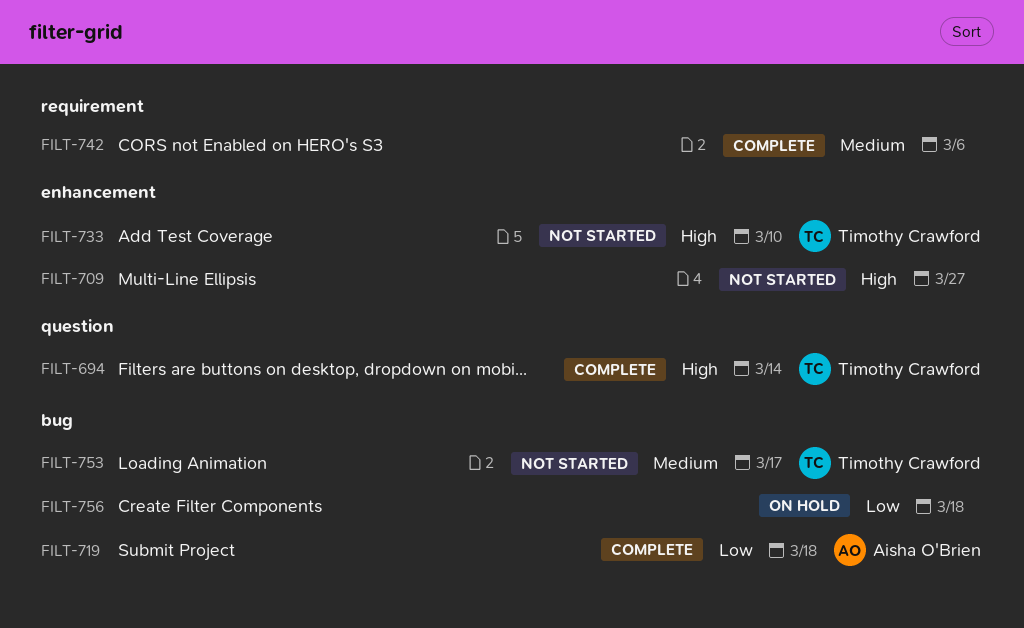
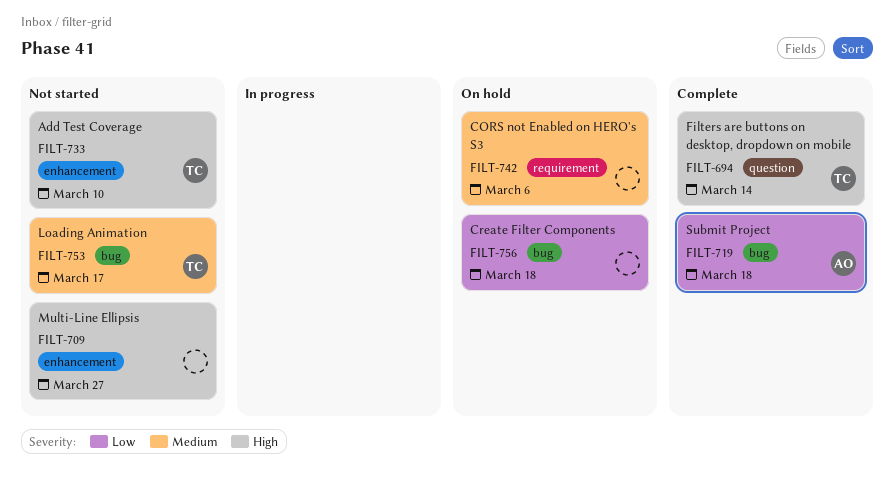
FILT-742, status: Complete -> On hold

